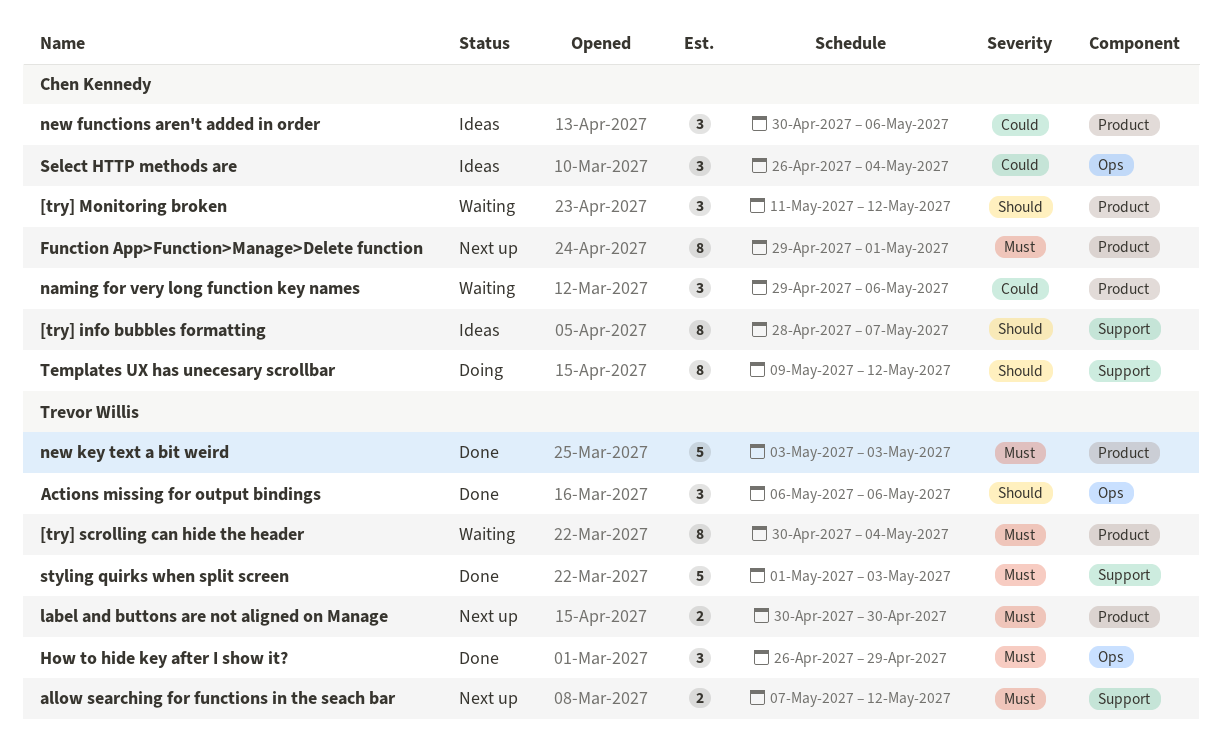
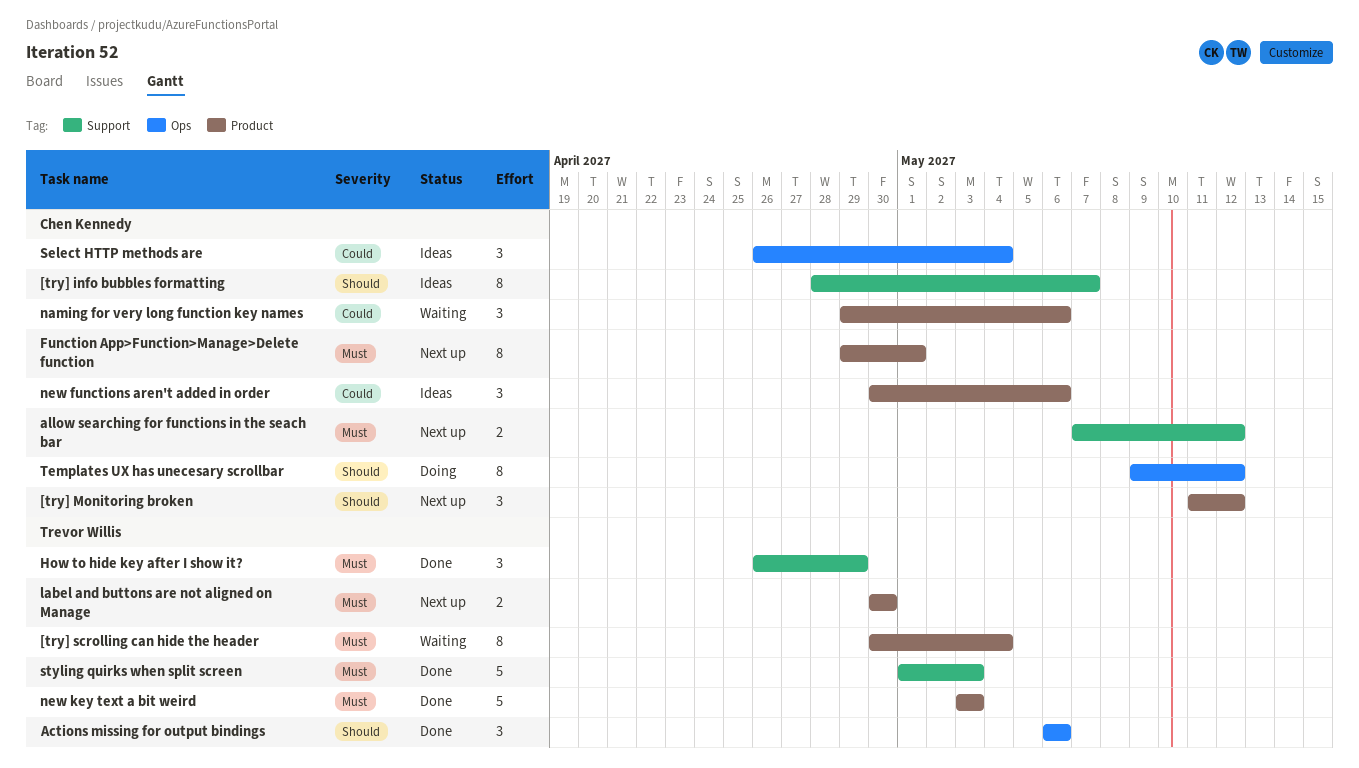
[try] Monitoring broken, status: Waiting -> Next up
allow searching for functions in the seach bar, owner: Trevor Willis -> Chen Kennedy
How to hide key after I show it?, label: Ops -> Support
Templates UX has unecesary scrollbar, label: Support -> Ops

